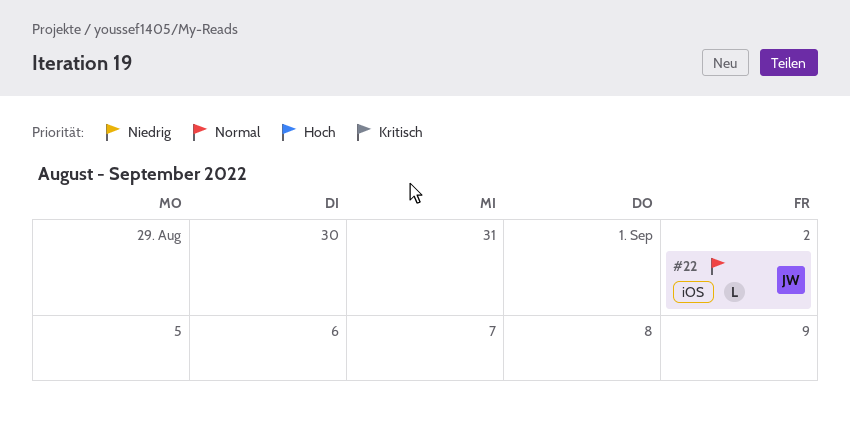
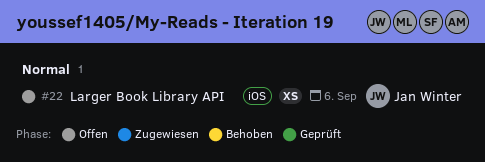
#22, estimate: L -> XS
#22, due: Sep 2 -> Sep 6

